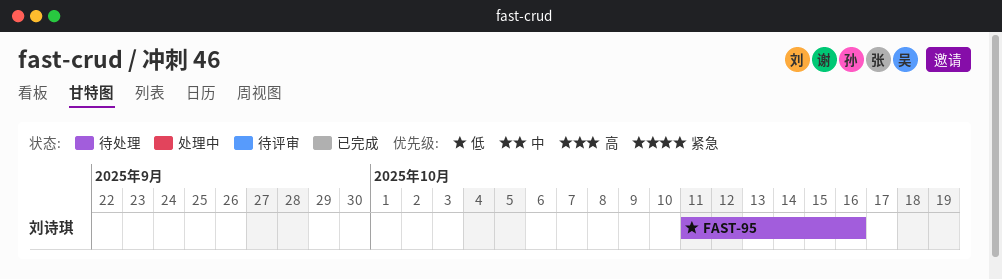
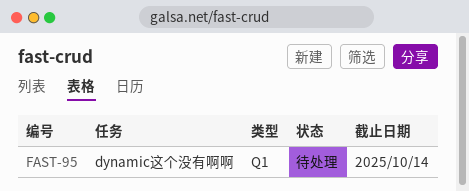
FAST-95, due: Oct 16 -> Oct 14

